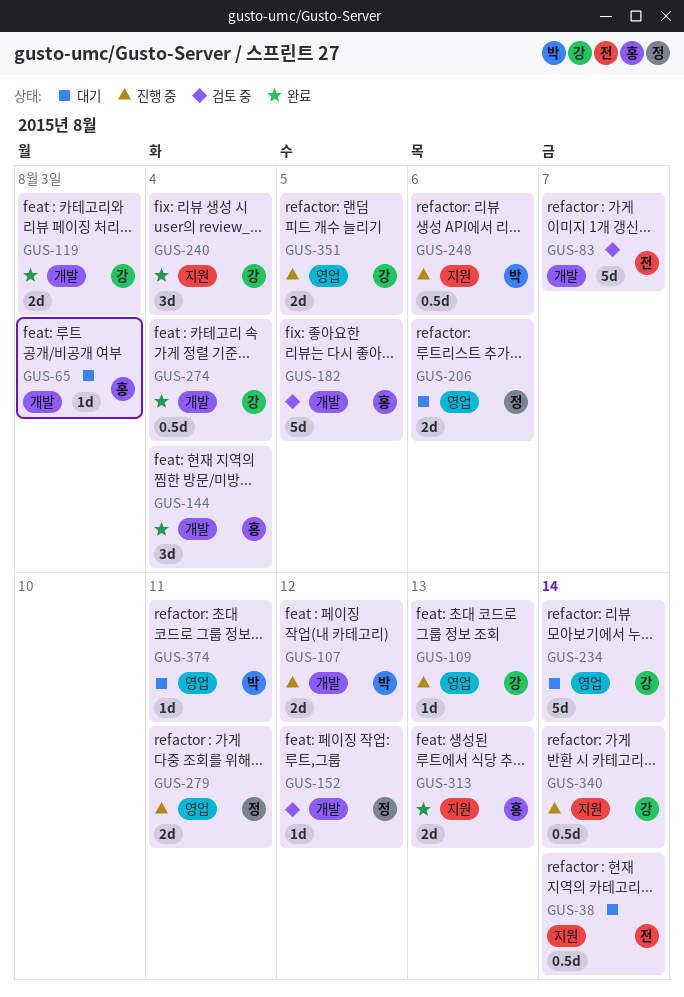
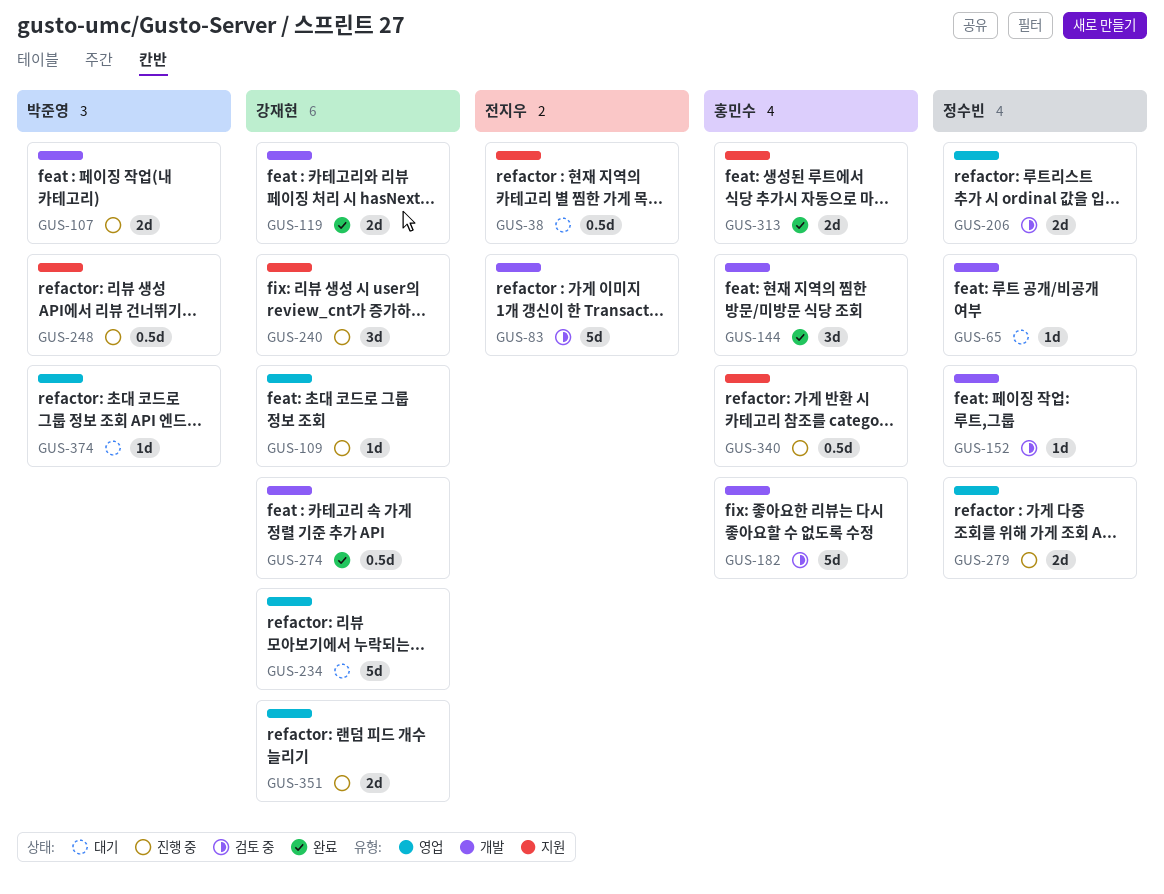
GUS-65, owner: 홍민수 -> 정수빈
GUS-206, status: 대기 -> 검토 중
GUS-240, status: 완료 -> 진행 중
GUS-340, owner: 강재현 -> 홍민수

